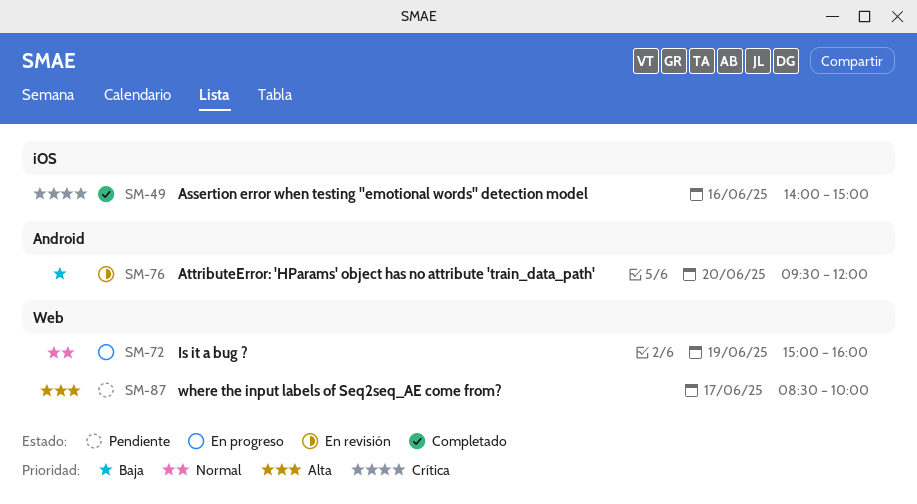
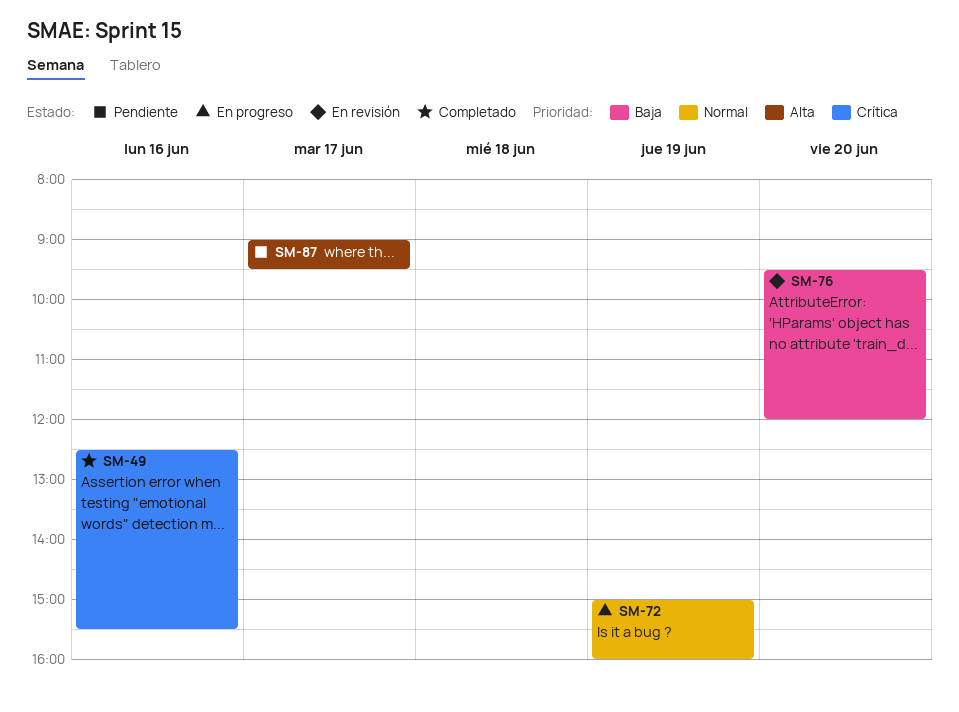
SM-49, begins: 14:00 -> 12:30
SM-49, ends: 15:00 -> 15:30
SM-87, begins: 08:30 -> 09:00
SM-87, ends: 10:00 -> 09:30

